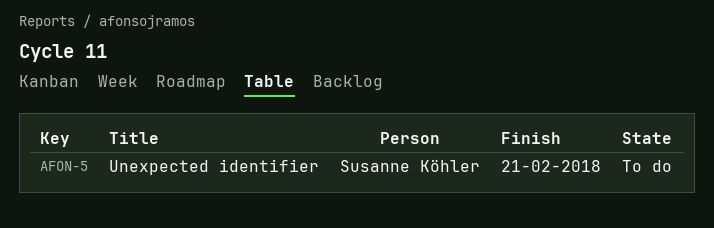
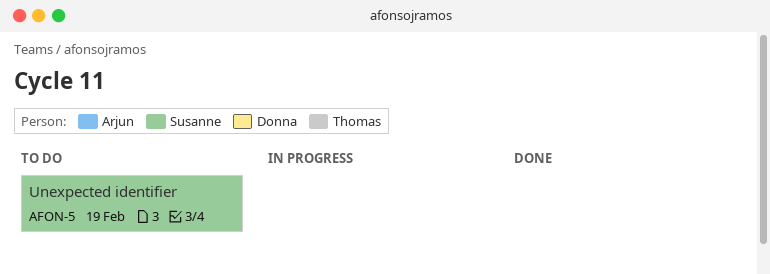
AFON-5, due: Feb 21 -> Feb 19

